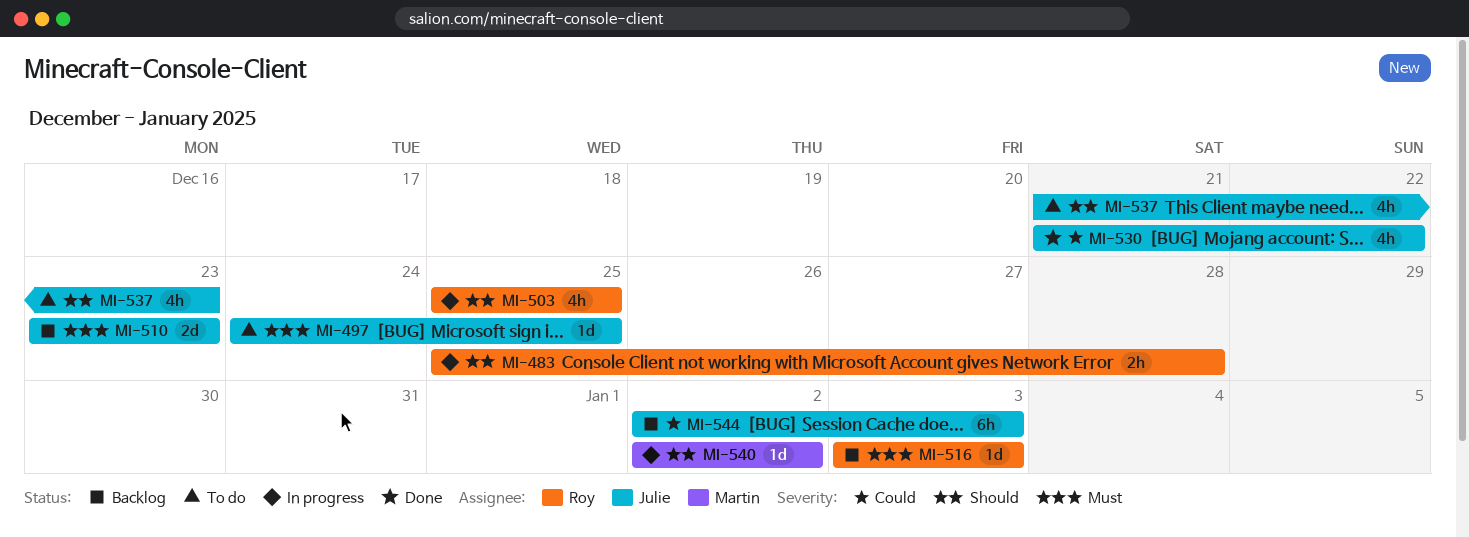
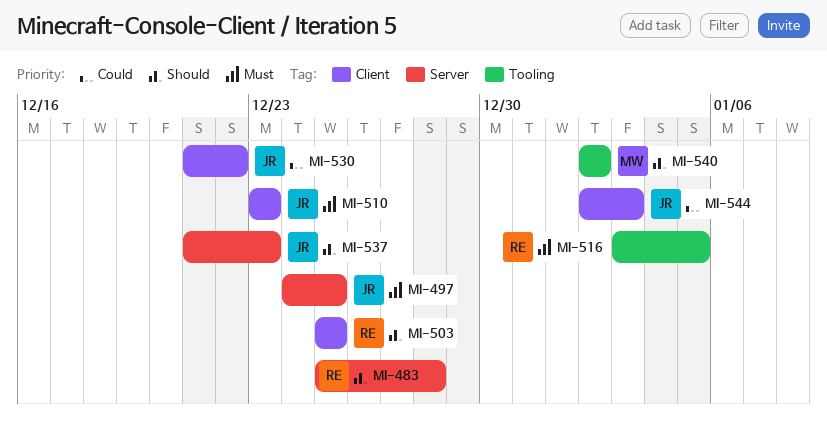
MI-516, due: Jan 3 -> Jan 5

